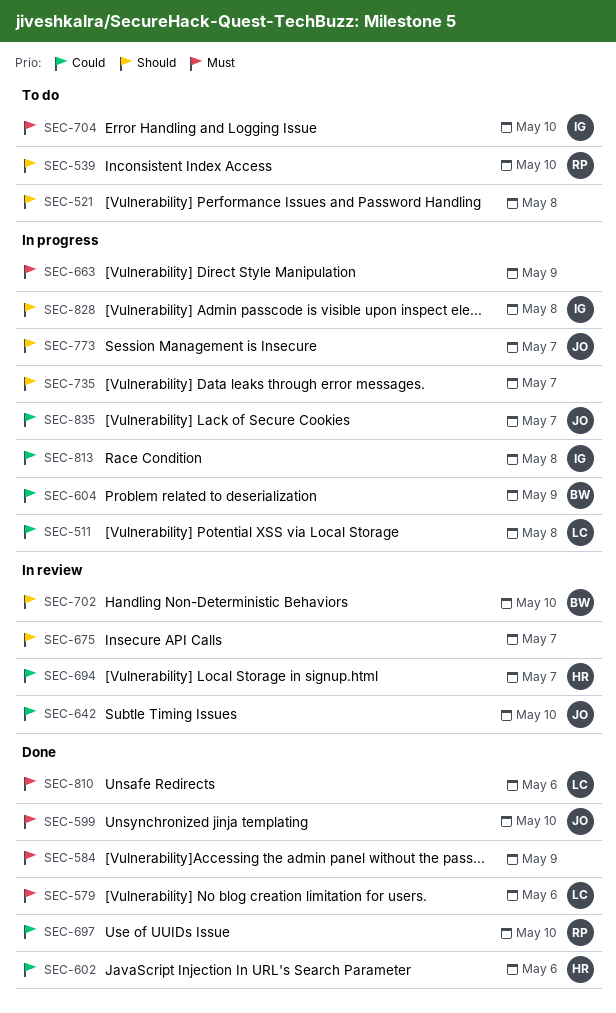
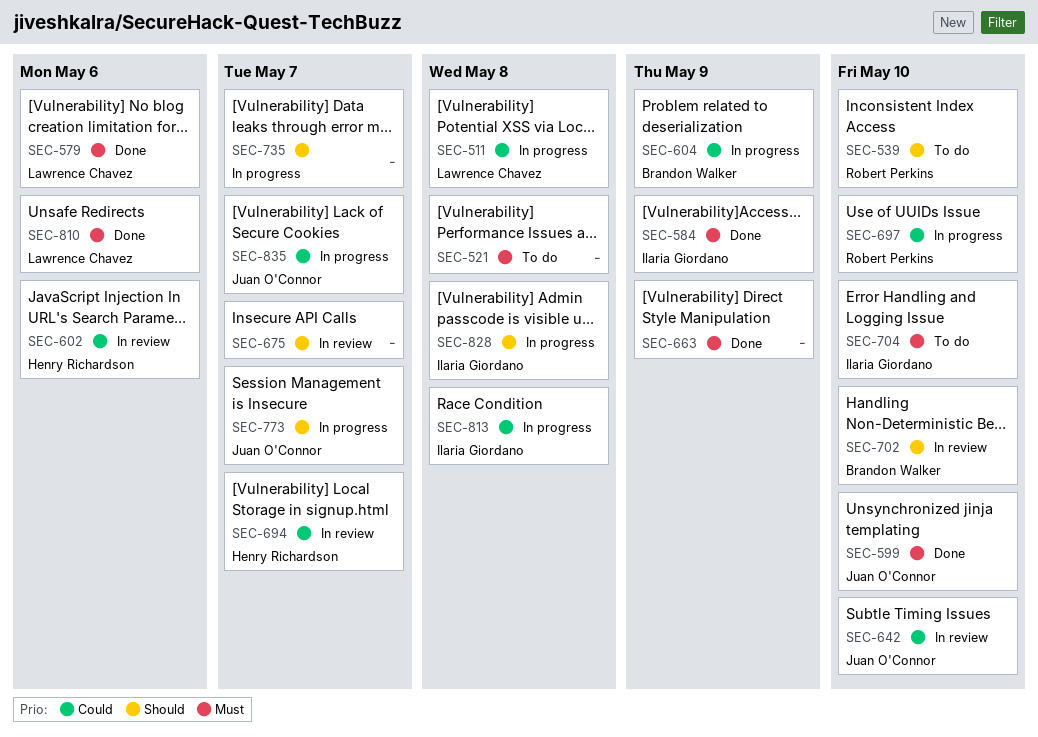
SEC-521, priority: Should -> Must
SEC-584, owner: none -> Ilaria Giordano
SEC-602, status: Done -> In review
SEC-663, status: In progress -> Done
SEC-697, status: Done -> In progress

